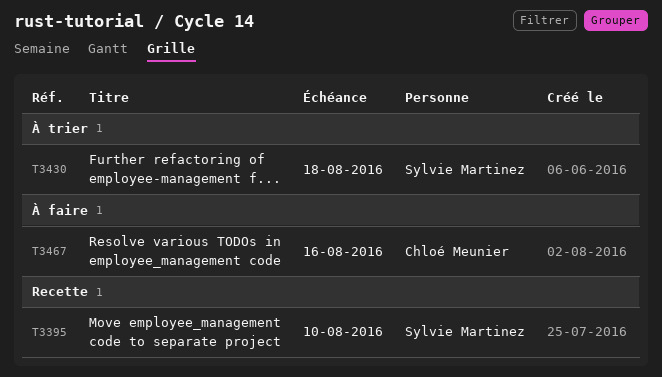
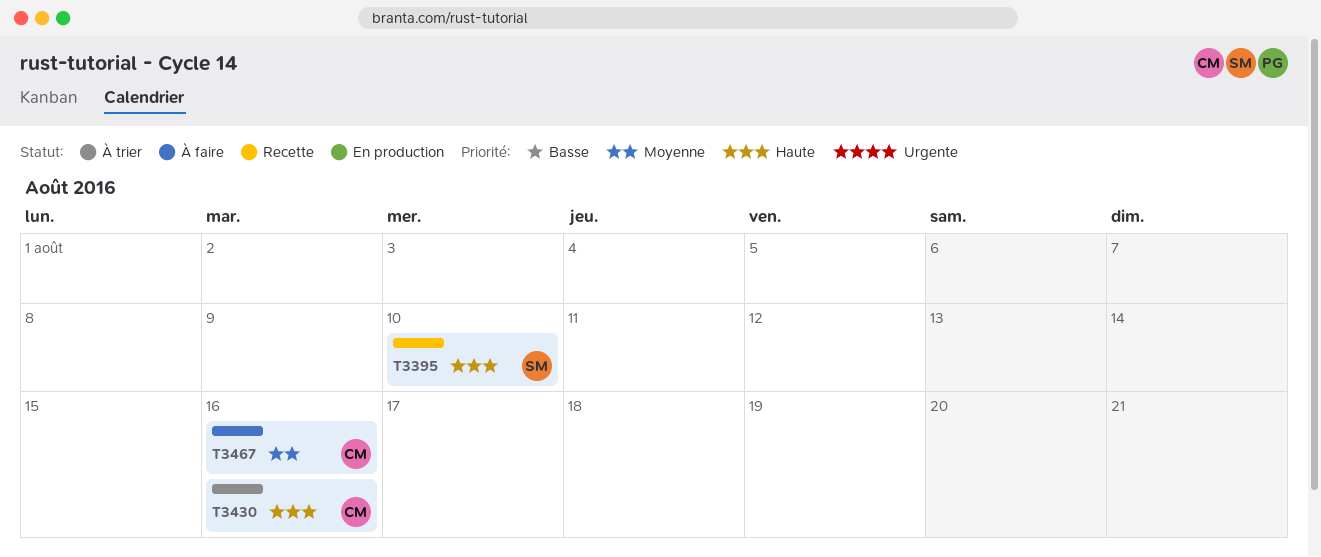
T3430, owner: Sylvie Martinez -> Chloé Meunier
T3430, due: Aug 18 -> Aug 16

